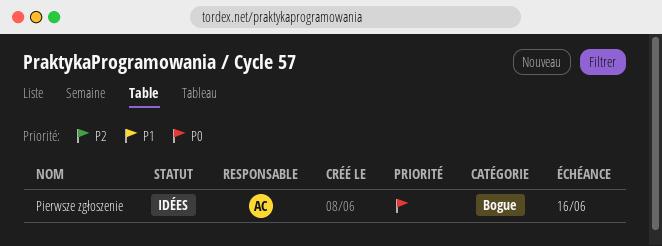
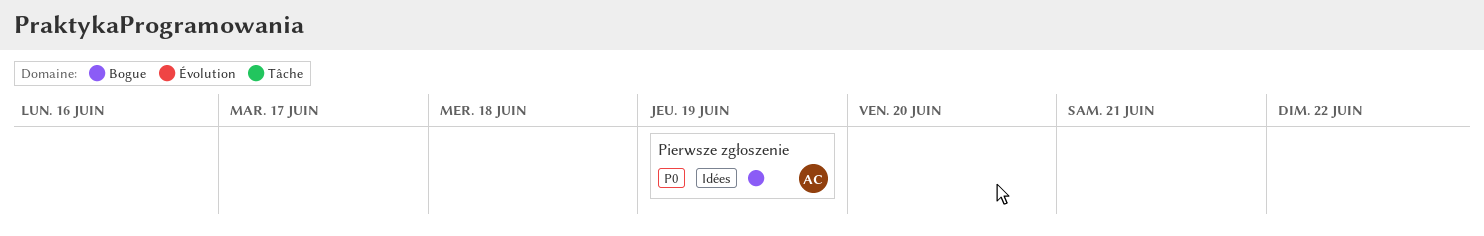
Pierwsze zgłoszenie, due: Jun 16 -> Jun 19

